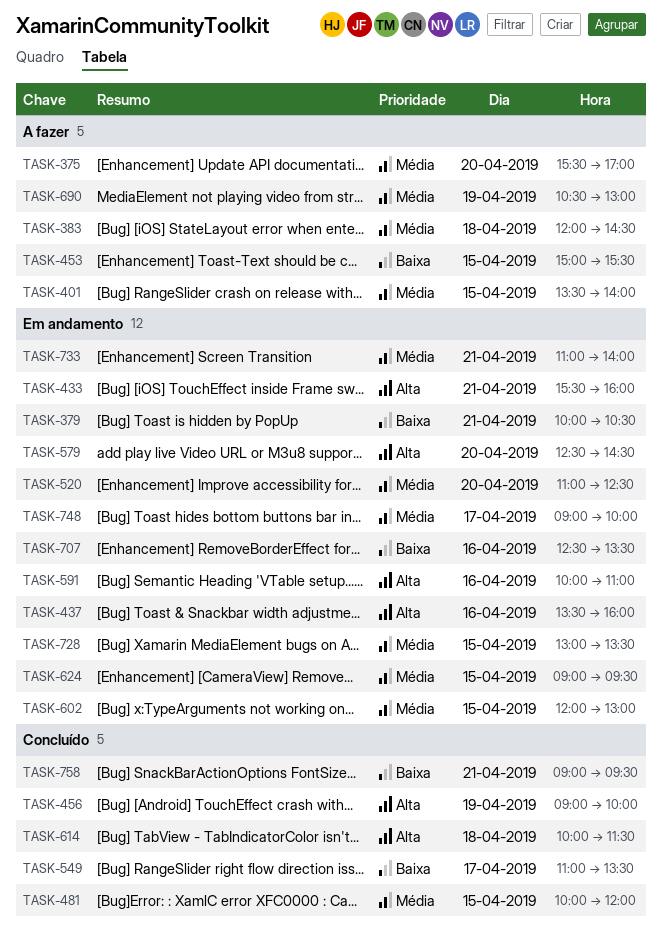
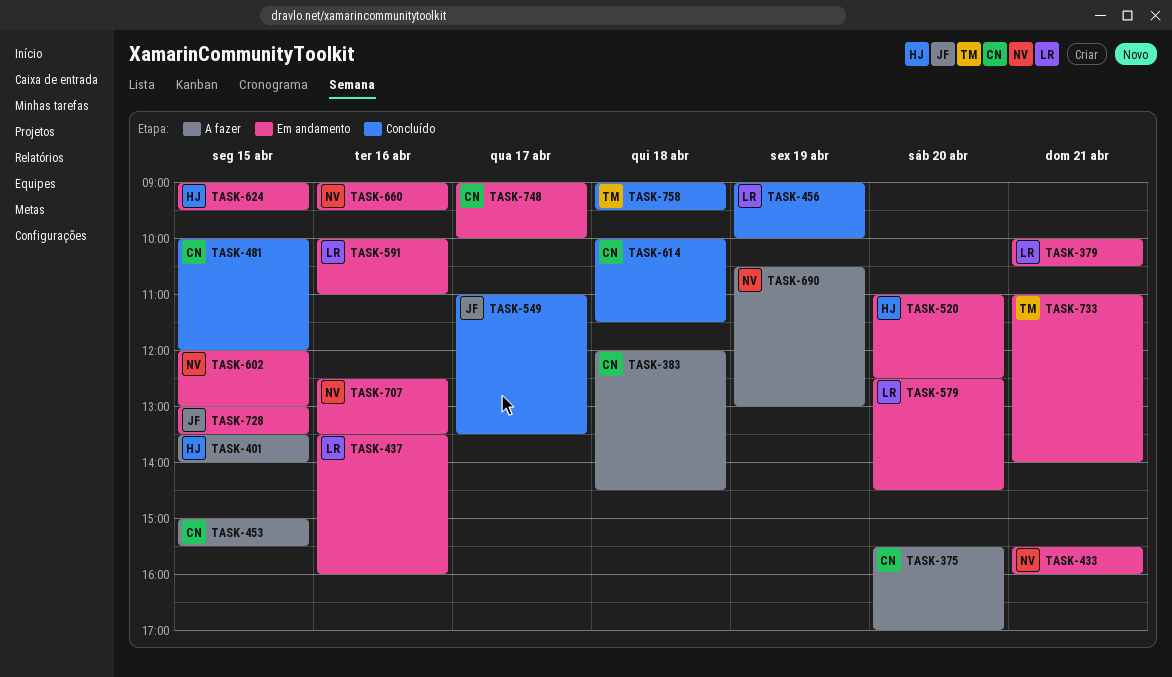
TASK-660: none -> present
TASK-758, day: Apr 21 -> Apr 18

